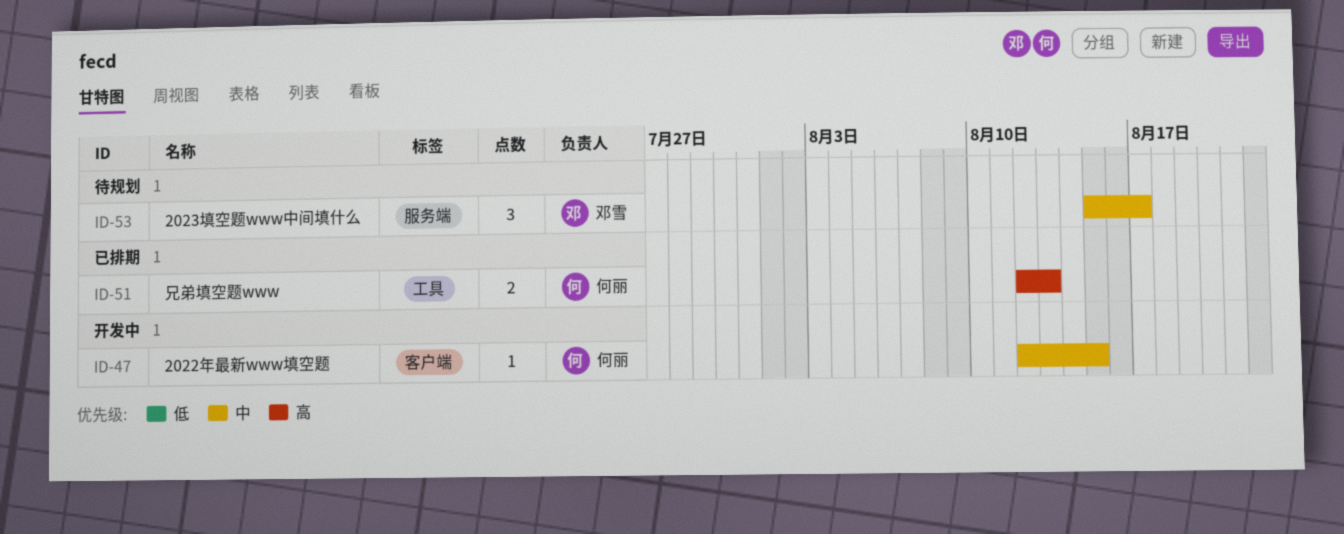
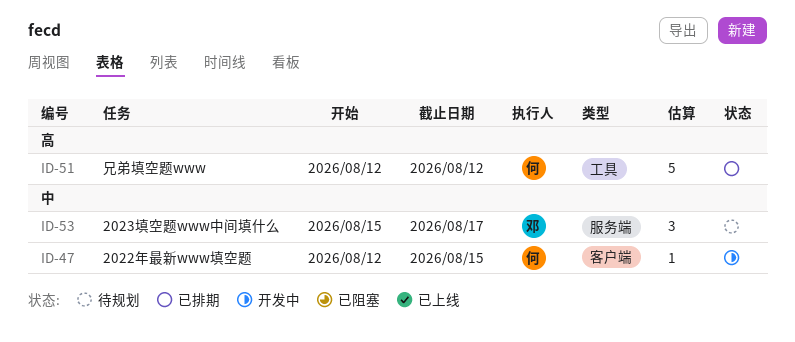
ID-51, estimate: 2 -> 5
ID-51, due: Aug 13 -> Aug 12

